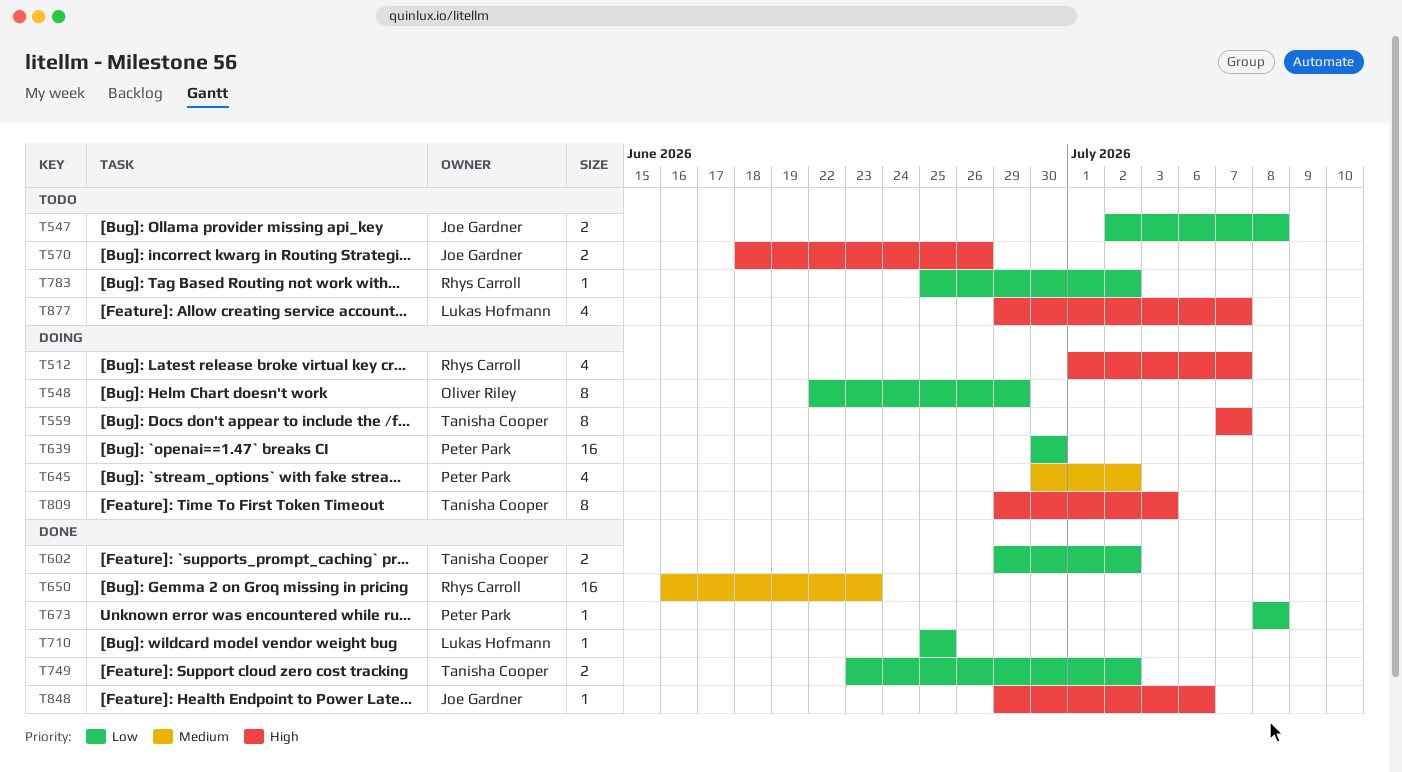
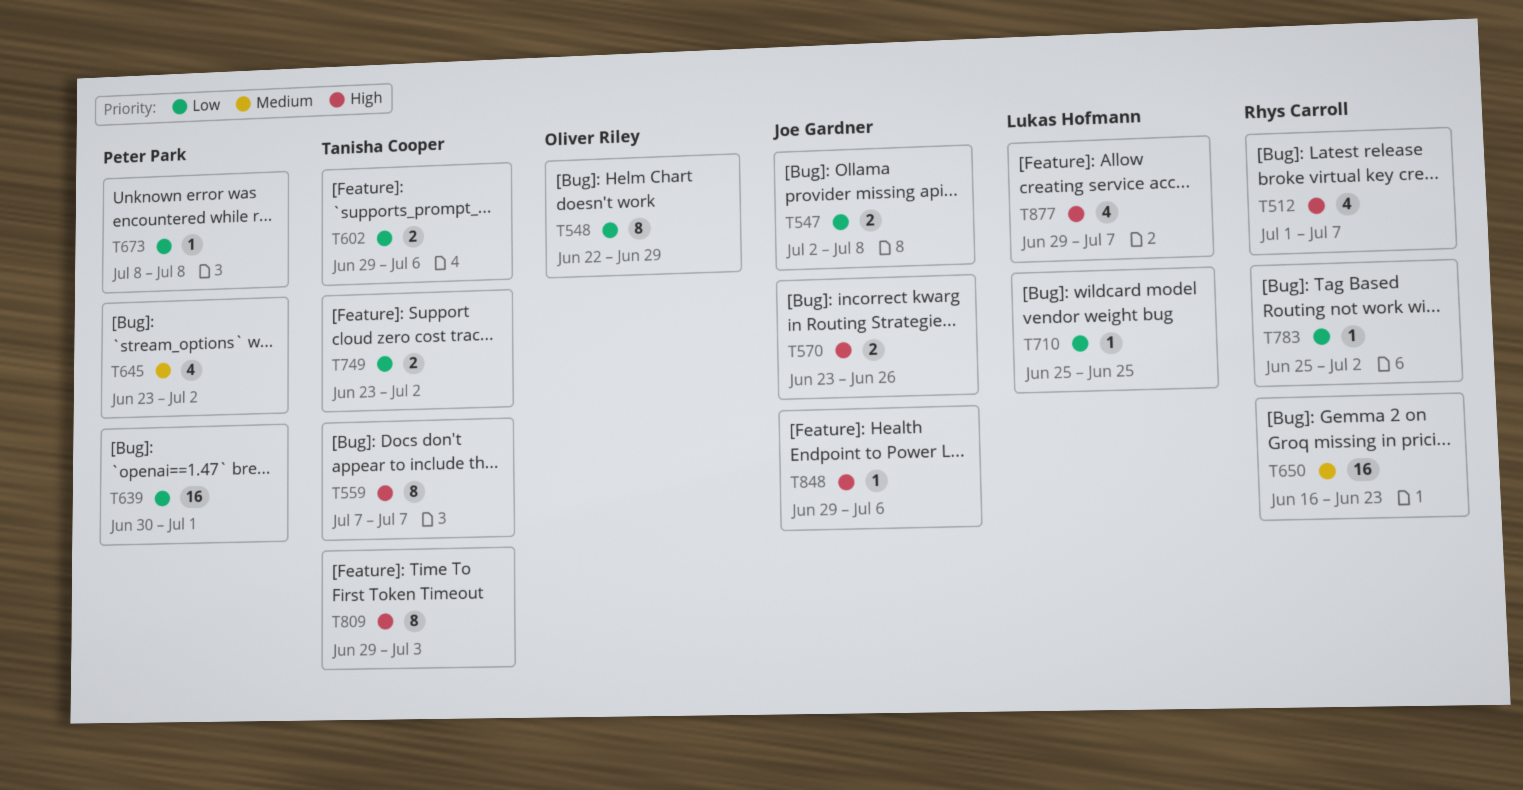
T570, start: Jun 18 -> Jun 23
T602, due: Jul 2 -> Jul 6
T639, due: Jun 30 -> Jul 1
T645, start: Jun 30 -> Jun 23

